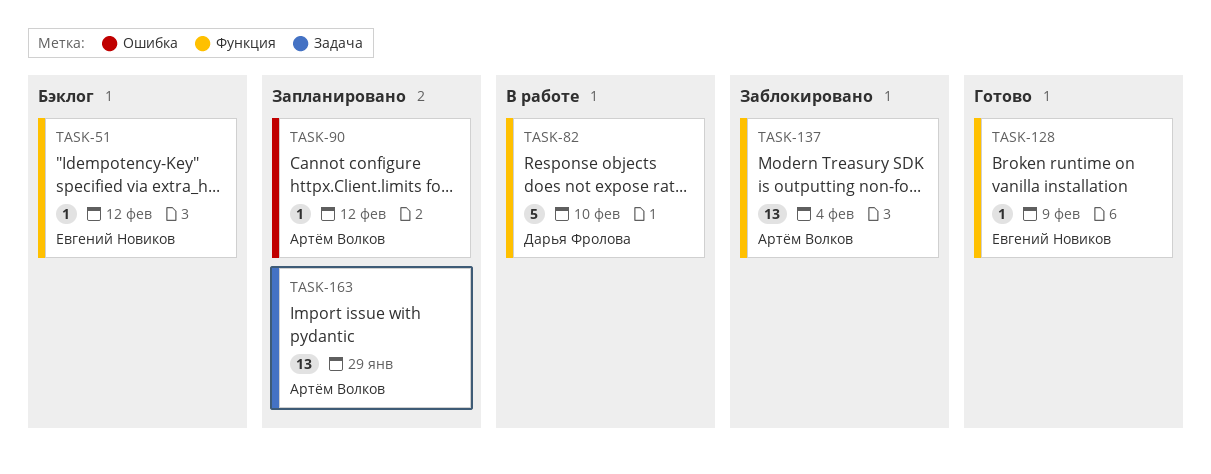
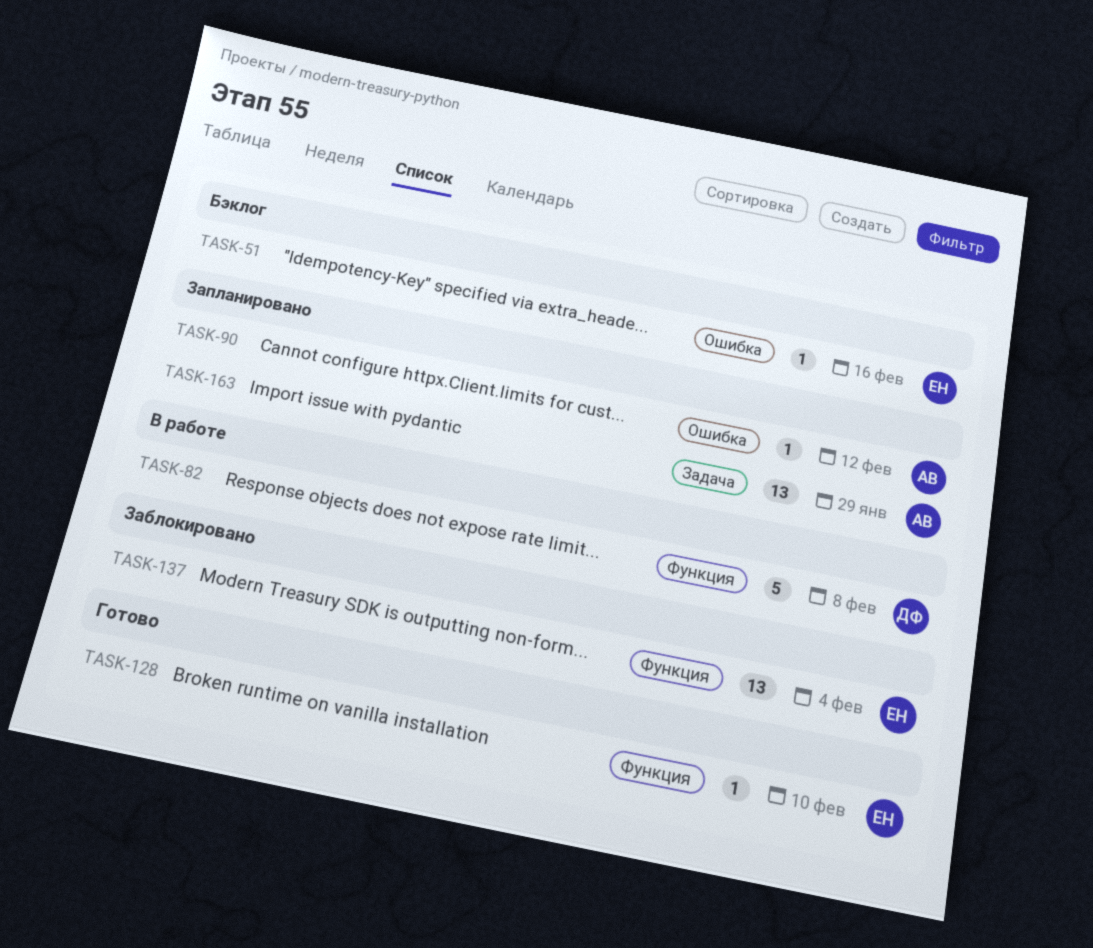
TASK-51, label: Функция -> Ошибка
TASK-51, due: Feb 12 -> Feb 16
TASK-82, due: Feb 10 -> Feb 8
TASK-128, due: Feb 9 -> Feb 10
TASK-137, owner: Артём Волков -> Евгений Новиков

